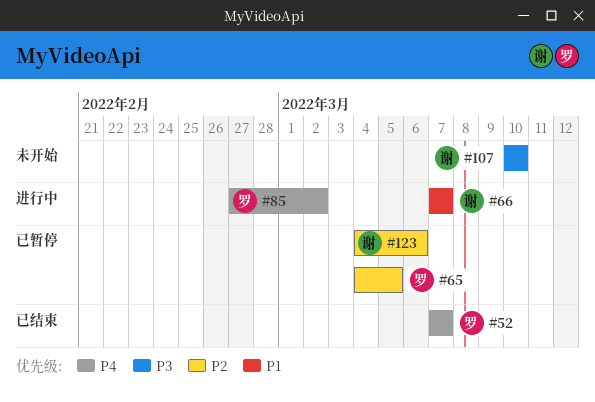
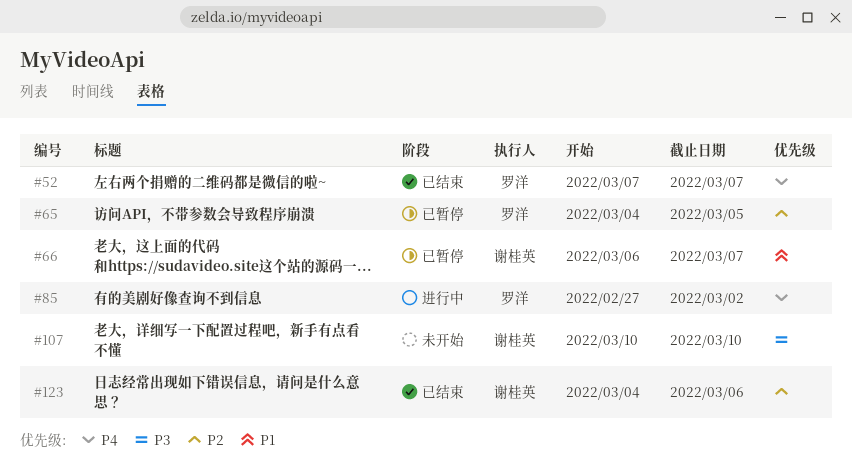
#66, status: 进行中 -> 已暂停
#66, start: Mar 7 -> Mar 6
#123, status: 已暂停 -> 已结束

